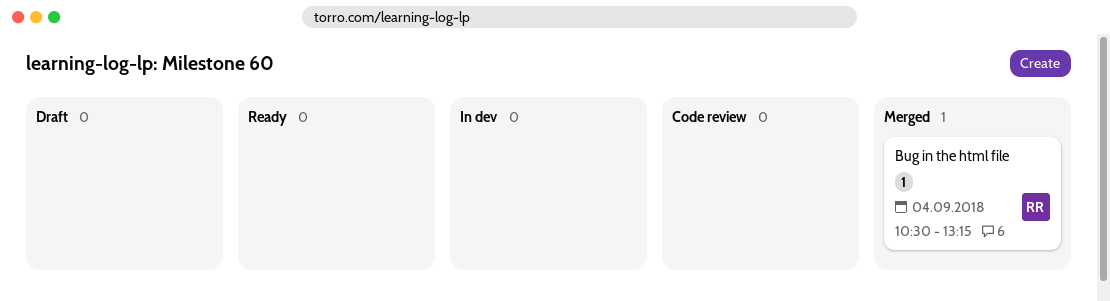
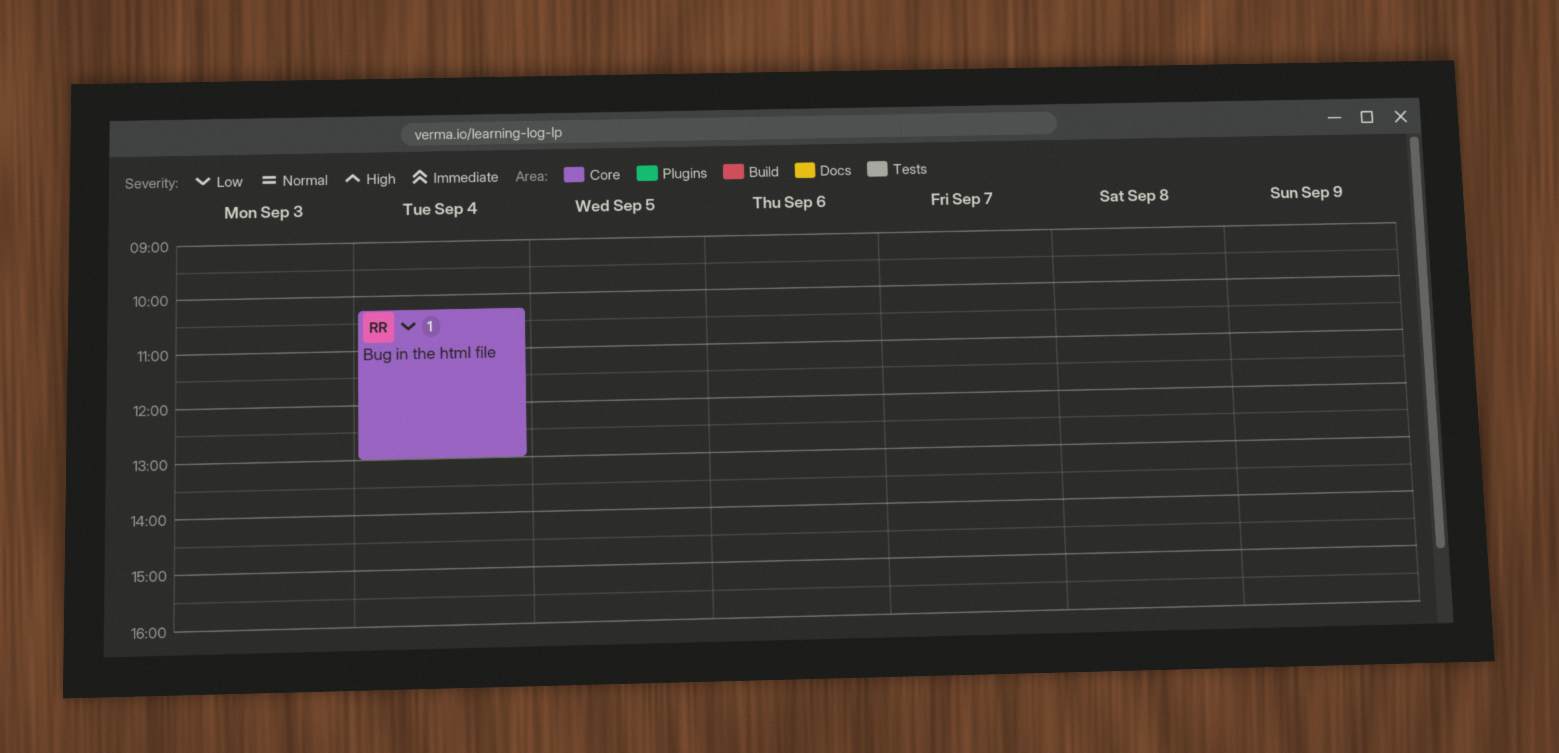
Bug in the html file, begins: 10:30 -> 10:15
Bug in the html file, ends: 13:15 -> 13:00

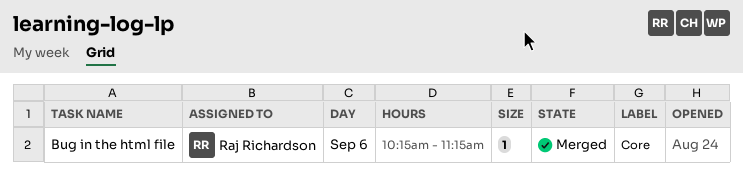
Bug in the html file, day: Sep 4 -> Sep 6
Bug in the html file, ends: 13:00 -> 11:15

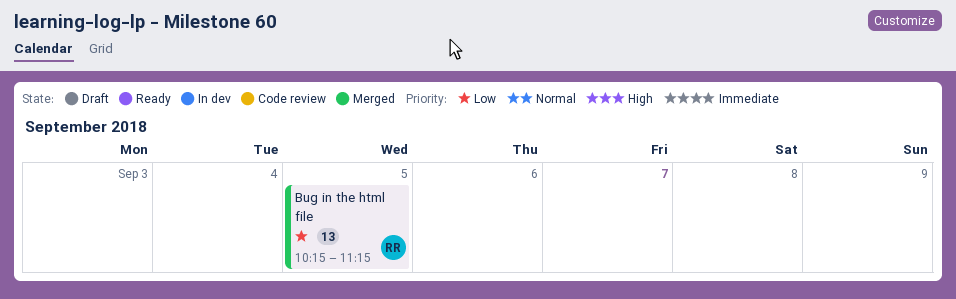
Bug in the html file, estimate: 1 -> 13
Bug in the html file, day: Sep 6 -> Sep 5

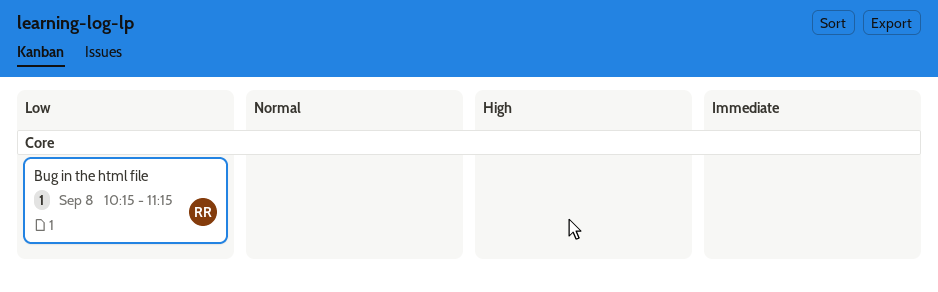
Bug in the html file, estimate: 13 -> 1
Bug in the html file, day: Sep 5 -> Sep 8

